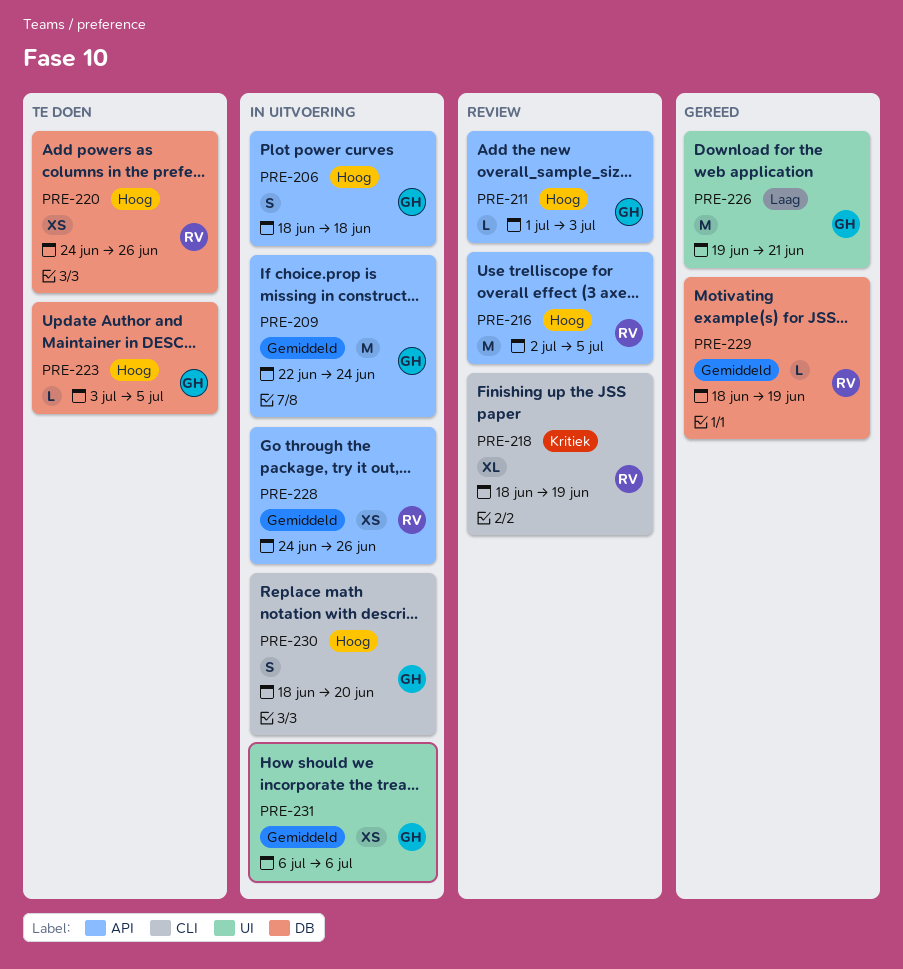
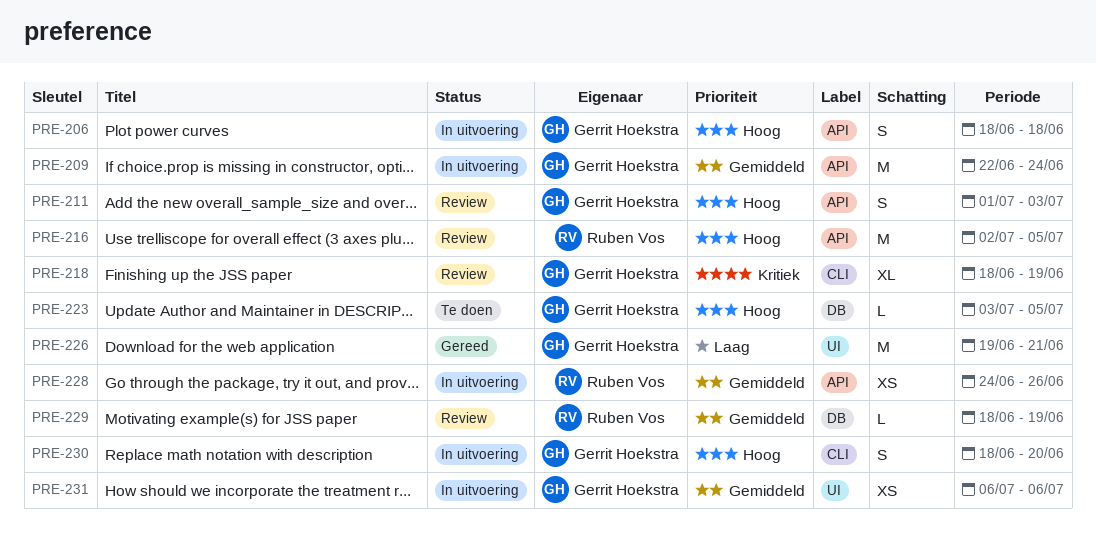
PRE-211, estimate: L -> S
PRE-218, owner: Ruben Vos -> Gerrit Hoekstra
PRE-220: present -> none
PRE-229, status: Gereed -> Review

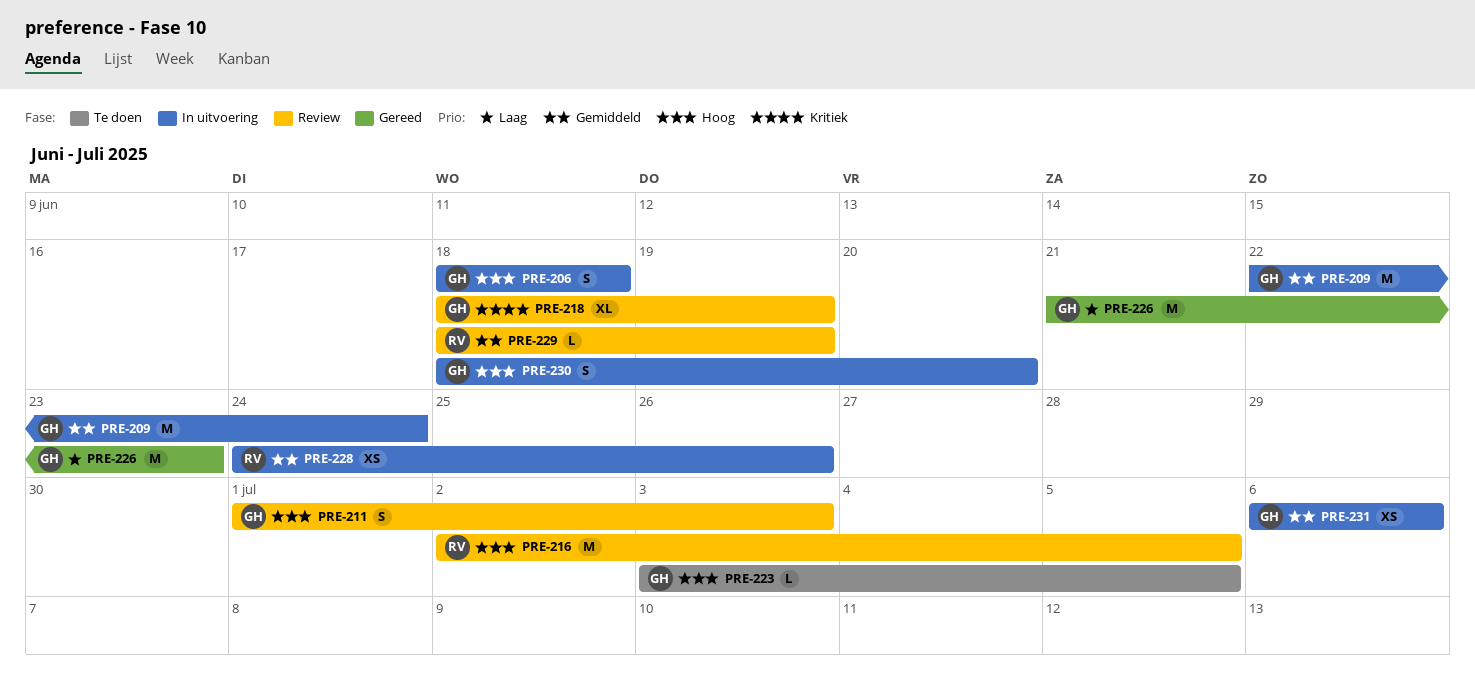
PRE-226, start: Jun 19 -> Jun 21
PRE-226, due: Jun 21 -> Jun 23

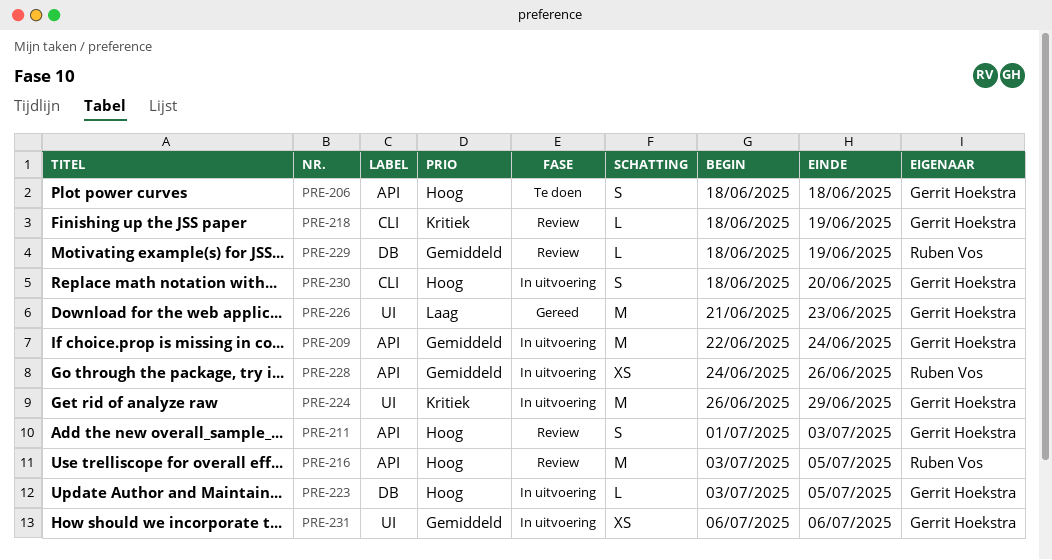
PRE-206, status: In uitvoering -> Te doen
PRE-216, start: Jul 2 -> Jul 3
PRE-218, estimate: XL -> L
PRE-223, status: Te doen -> In uitvoering
PRE-224: none -> present

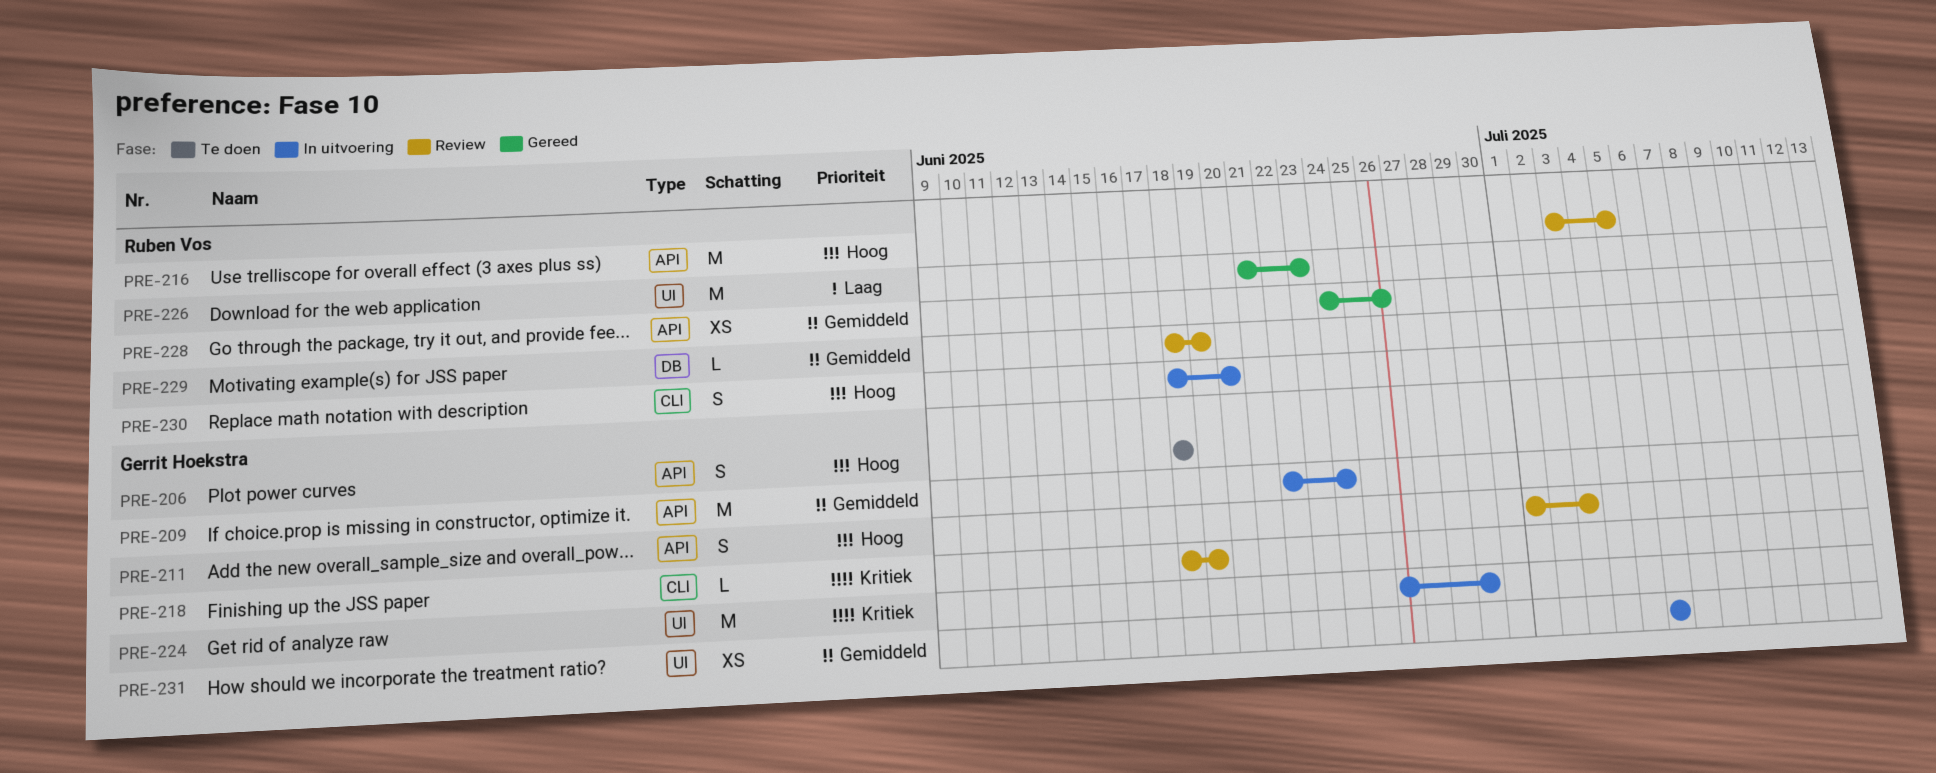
PRE-223: present -> none
PRE-226, owner: Gerrit Hoekstra -> Ruben Vos
PRE-228, status: In uitvoering -> Gereed
PRE-230, owner: Gerrit Hoekstra -> Ruben Vos

